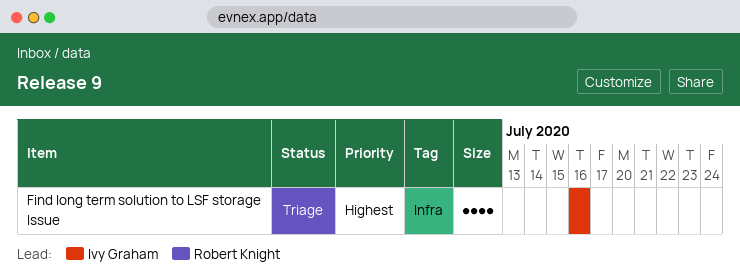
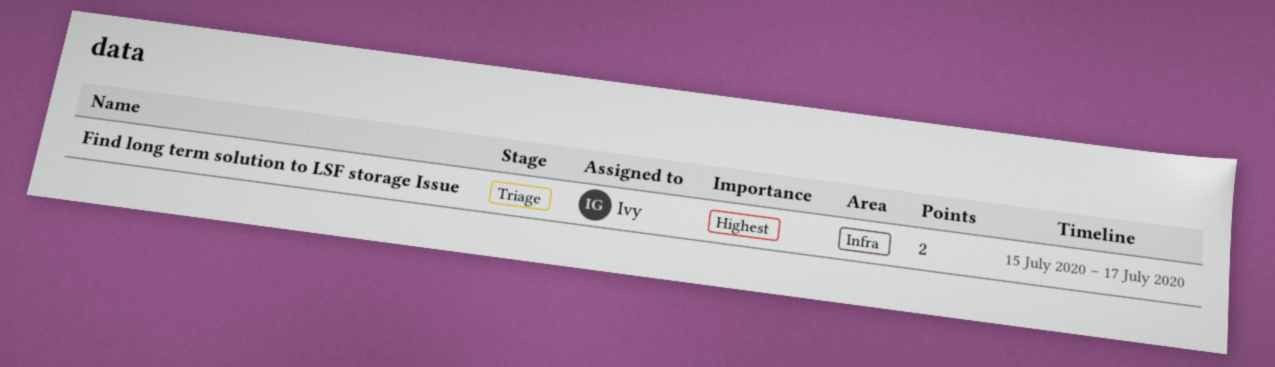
Find long term solution to LSF storage Issue, estimate: 4 -> 2
Find long term solution to LSF storage Issue, start: Jul 16 -> Jul 15
Find long term solution to LSF storage Issue, due: Jul 16 -> Jul 17

